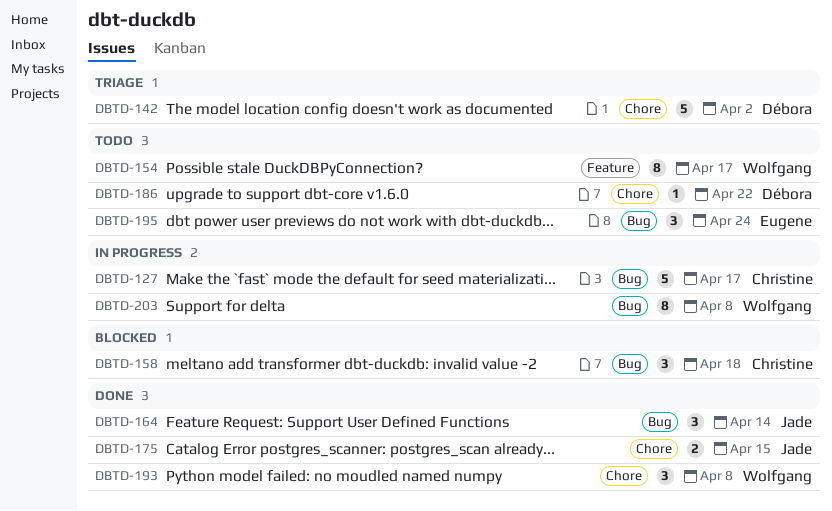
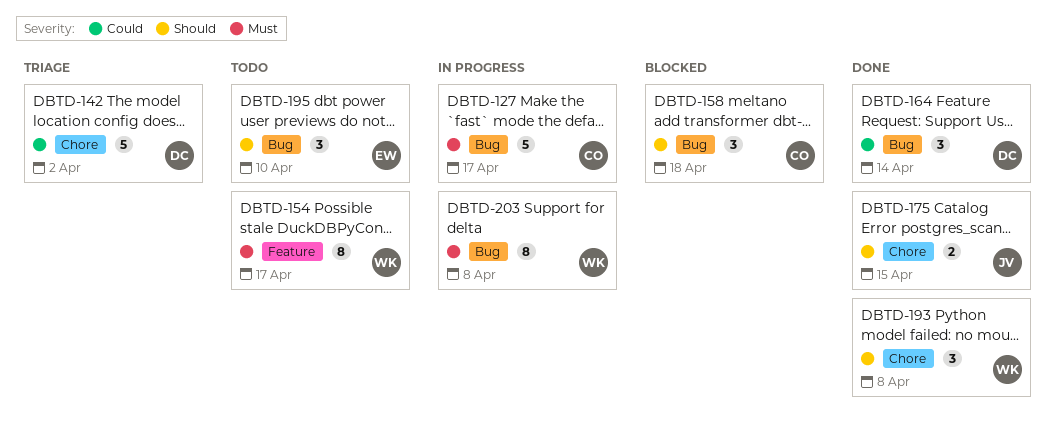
DBTD-164, owner: Jade -> Débora
DBTD-186: present -> none
DBTD-195, due: Apr 24 -> Apr 10

